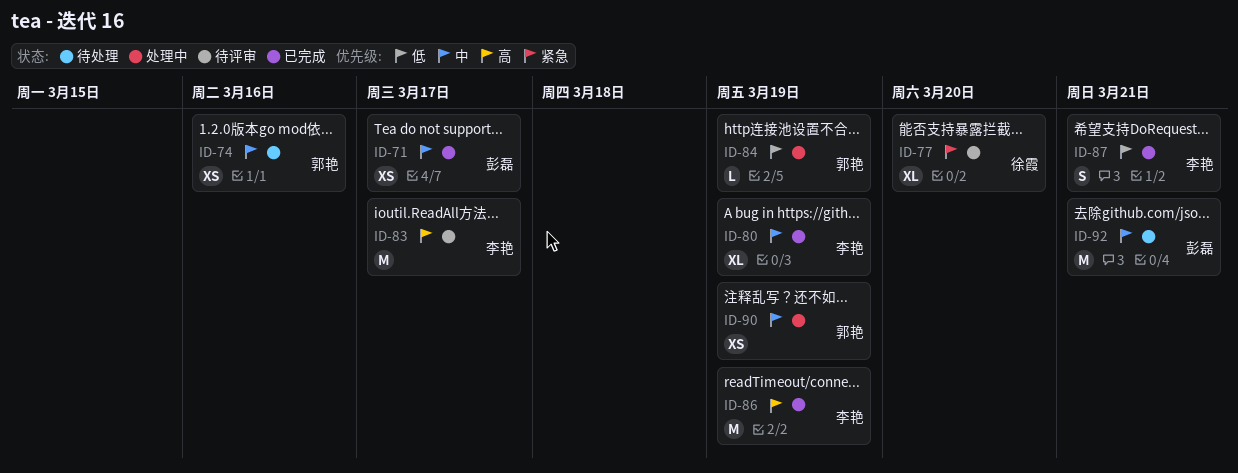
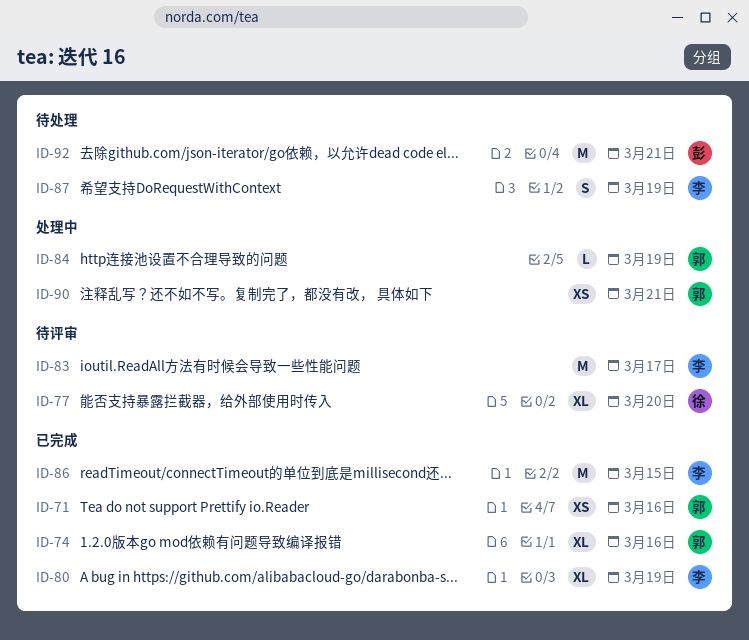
ID-71, owner: 彭磊 -> 郭艳
ID-71, due: Mar 17 -> Mar 16
ID-74, status: 待处理 -> 已完成
ID-74, estimate: XS -> XL
ID-86, due: Mar 19 -> Mar 15
ID-87, status: 已完成 -> 待处理
ID-87, due: Mar 21 -> Mar 19
ID-90, due: Mar 19 -> Mar 21

